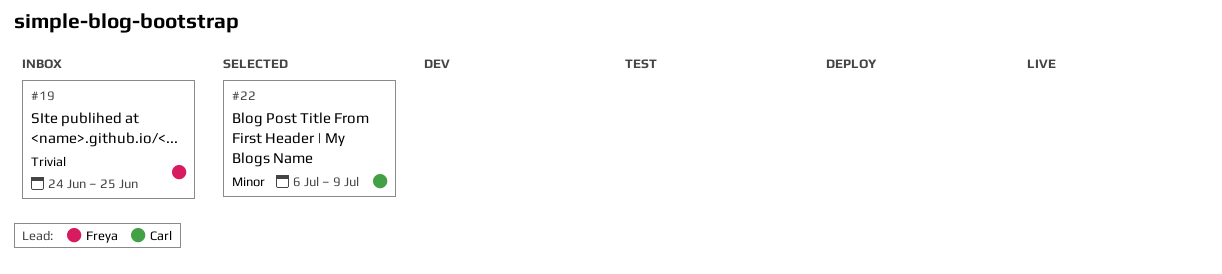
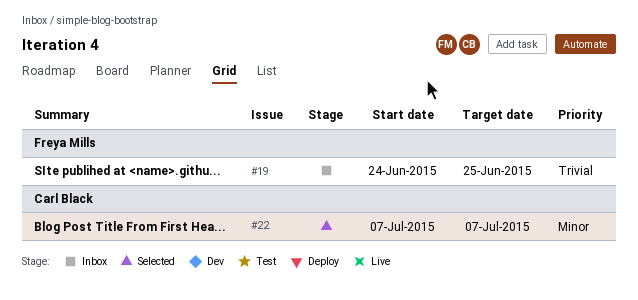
#22, start: Jul 6 -> Jul 7
#22, due: Jul 9 -> Jul 7

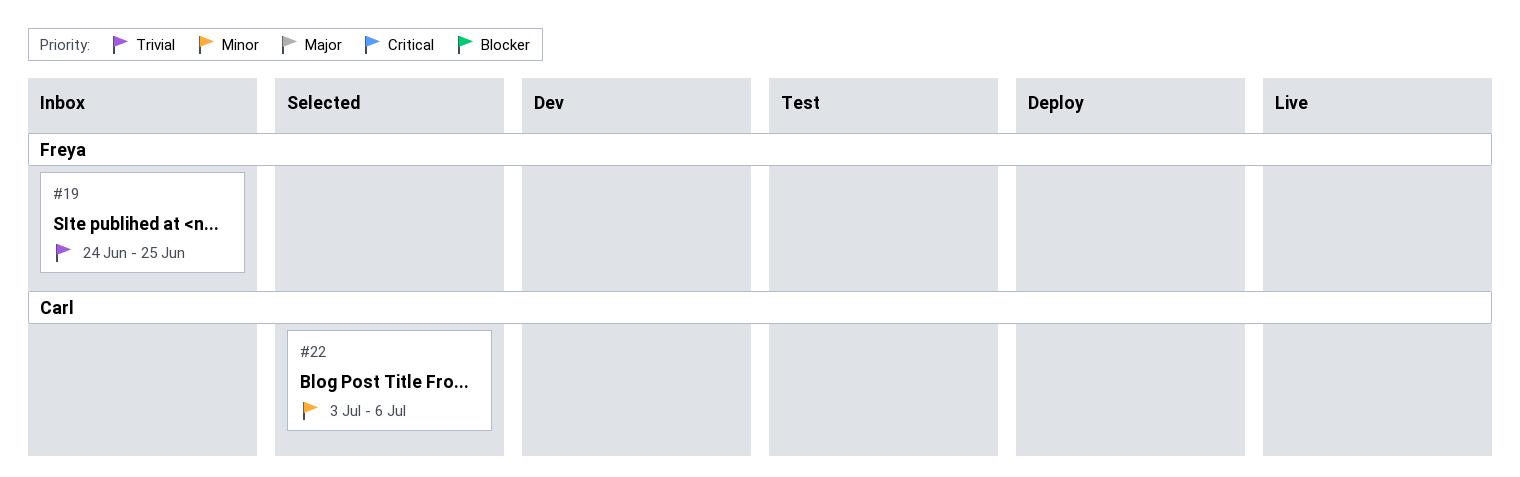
#22, start: Jul 7 -> Jul 3
#22, due: Jul 7 -> Jul 6

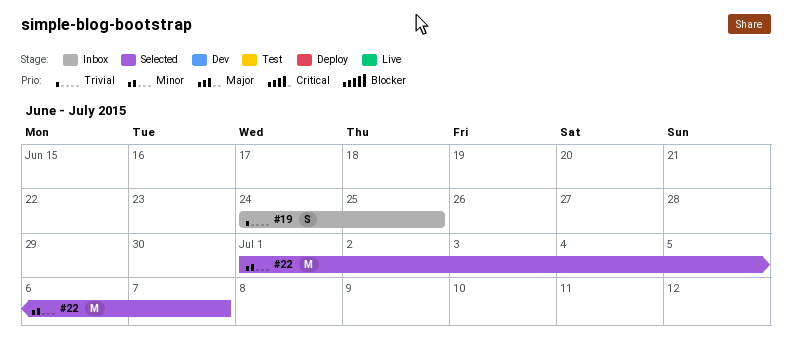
#22, start: Jul 3 -> Jul 1
#22, due: Jul 6 -> Jul 7

